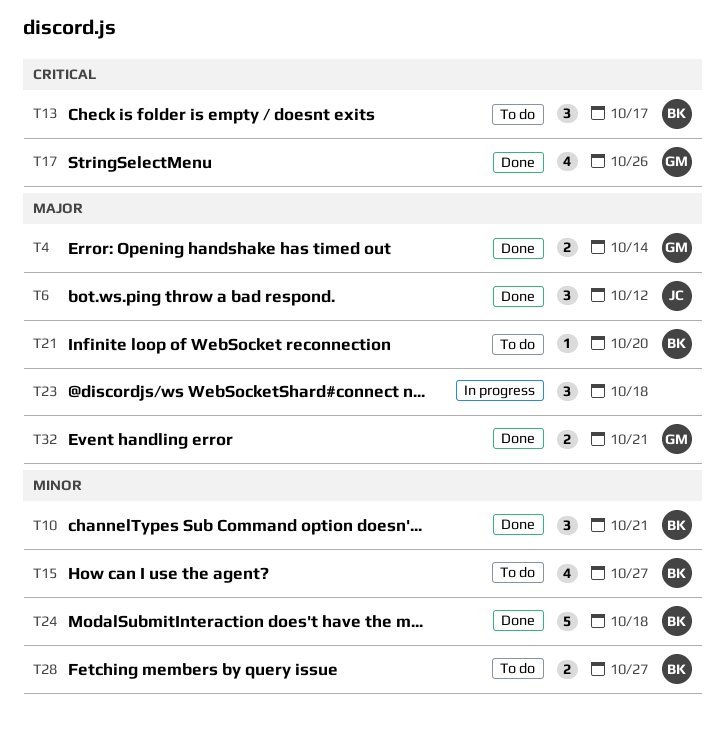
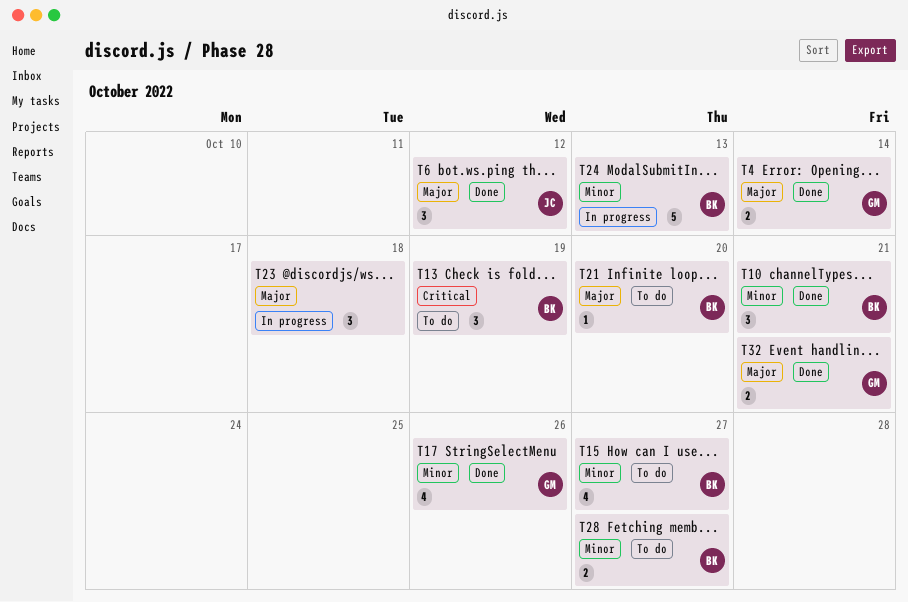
T13, due: Oct 17 -> Oct 19
T17, priority: Critical -> Minor
T24, status: Done -> In progress
T24, due: Oct 18 -> Oct 13

